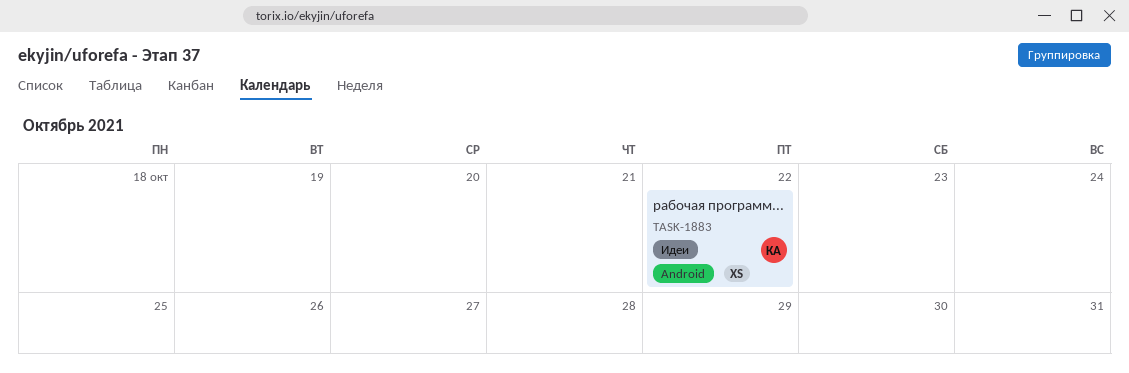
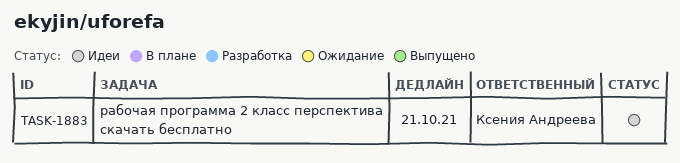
TASK-1883, due: Oct 22 -> Oct 21

